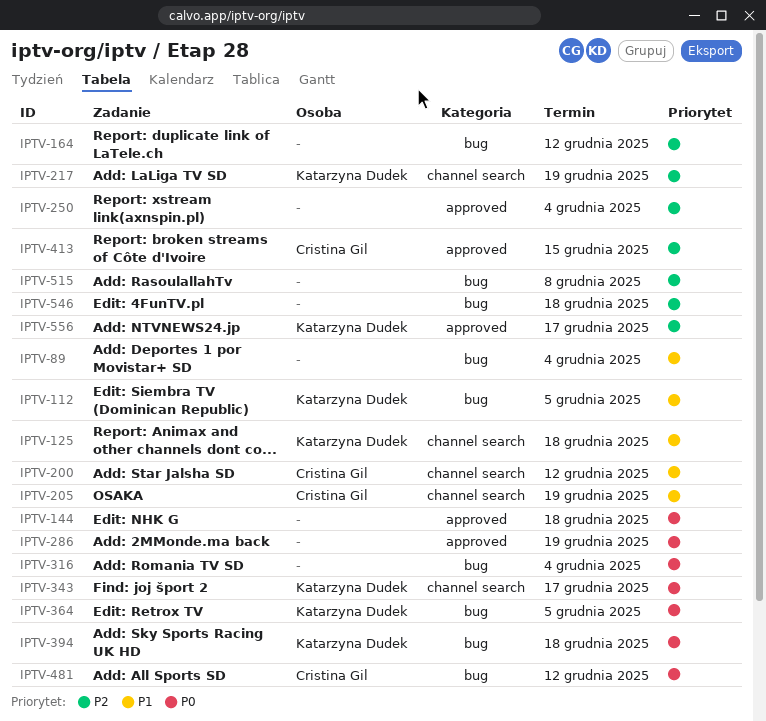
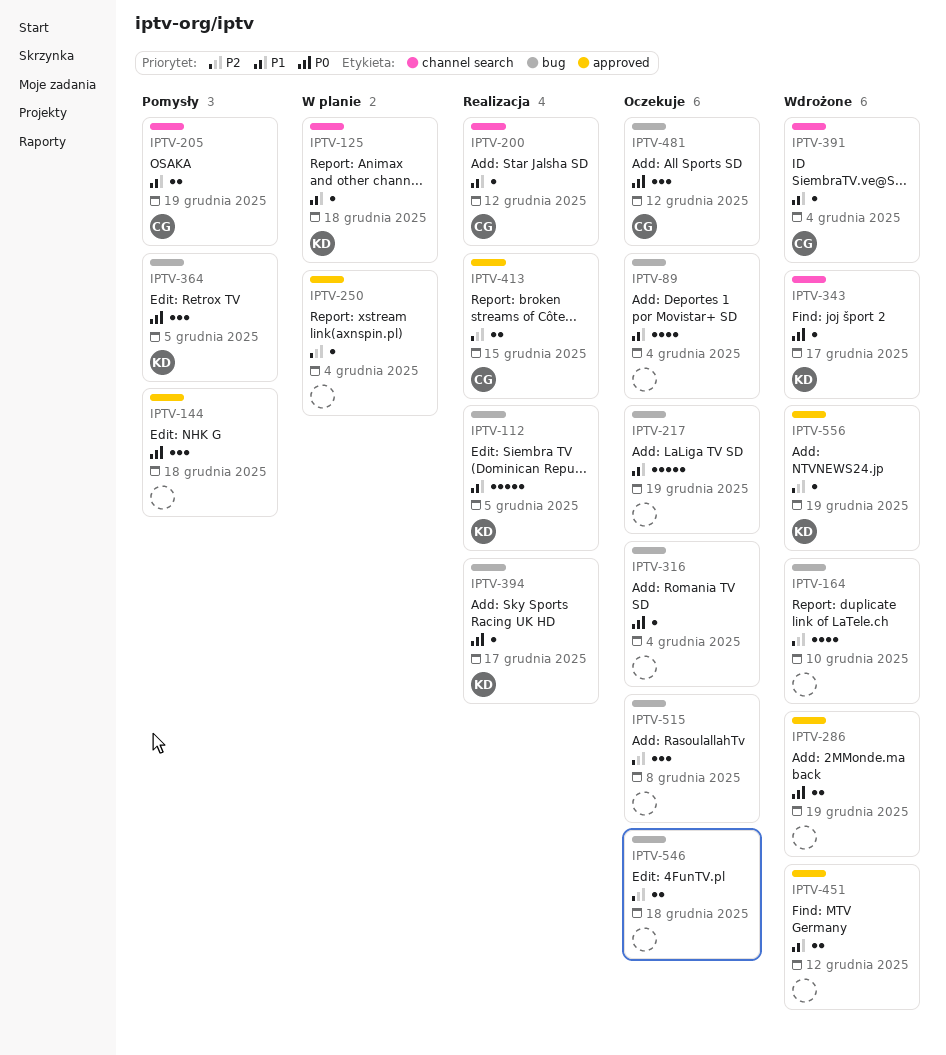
IPTV-164, due: Dec 12 -> Dec 10
IPTV-217, owner: Katarzyna Dudek -> none
IPTV-217, priority: P2 -> P1
IPTV-217, label: channel search -> bug
IPTV-391: none -> present
IPTV-394, due: Dec 18 -> Dec 17
IPTV-451: none -> present
IPTV-556, due: Dec 17 -> Dec 19

